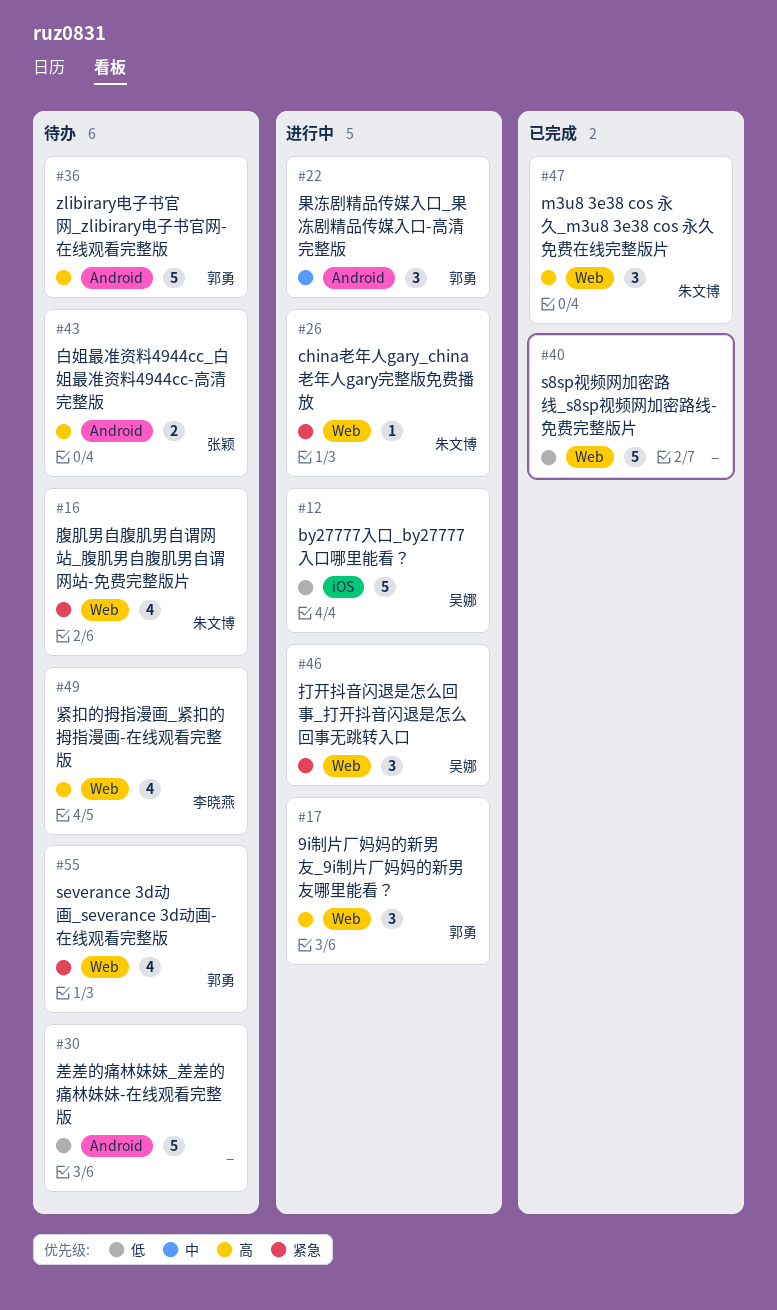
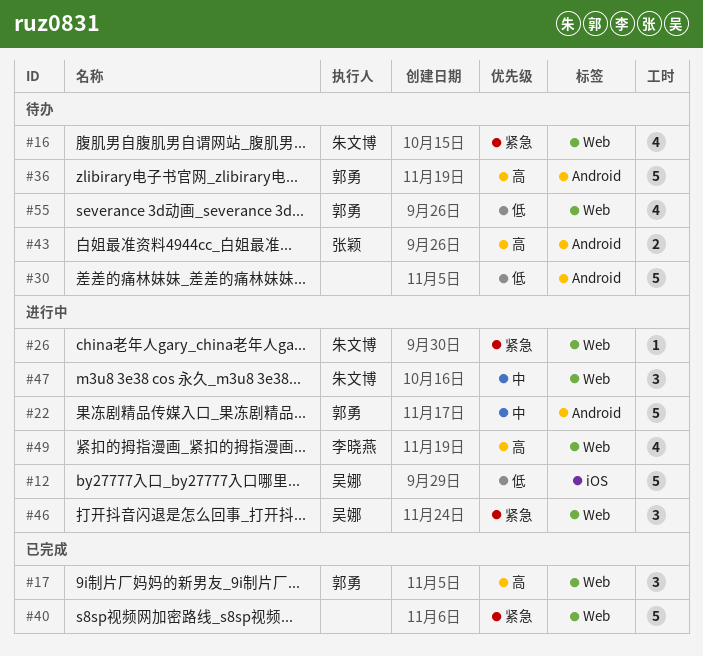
#17, status: 进行中 -> 已完成
#22, estimate: 3 -> 5
#40, priority: 低 -> 紧急
#47, status: 已完成 -> 进行中
#47, priority: 高 -> 中
#49, status: 待办 -> 进行中
#55, priority: 紧急 -> 低

